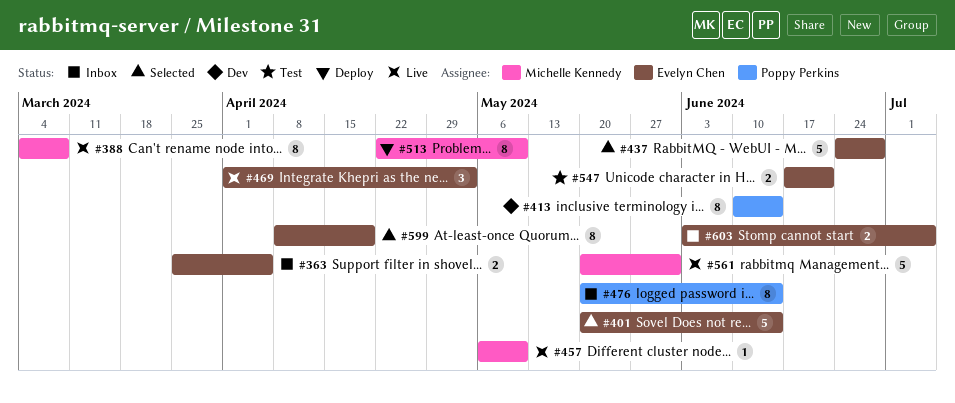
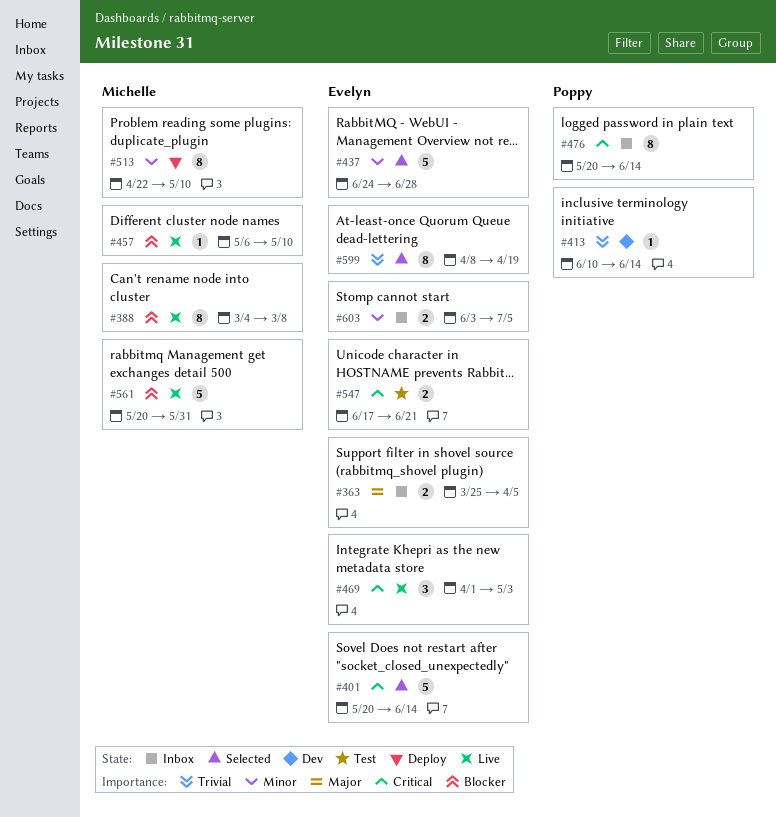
#413, estimate: 8 -> 1

